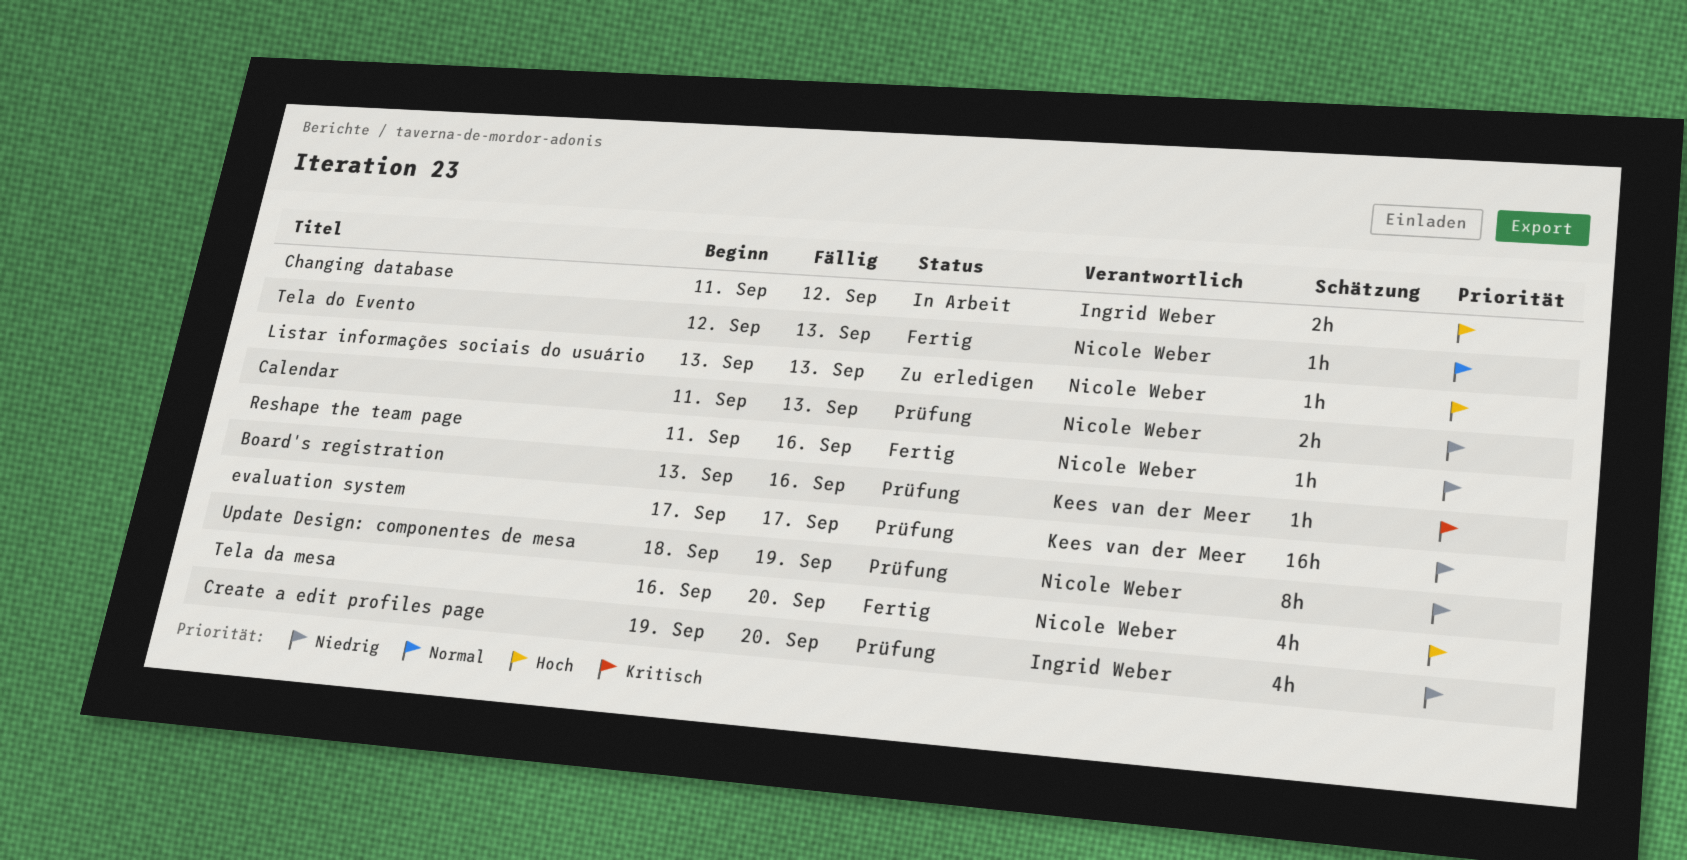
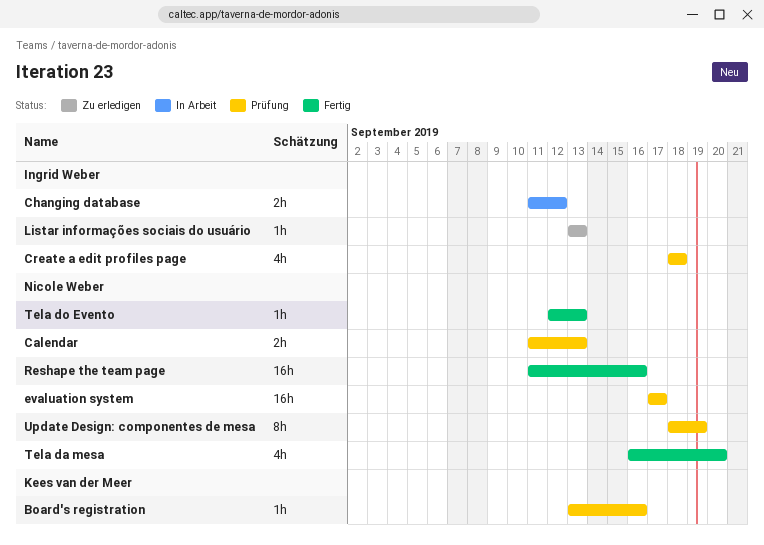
Create a edit profiles page, start: Sep 19 -> Sep 18
Create a edit profiles page, due: Sep 20 -> Sep 18
evaluation system, owner: Kees van der Meer -> Nicole Weber
Listar informações sociais do usuário, owner: Nicole Weber -> Ingrid Weber
Reshape the team page, estimate: 1h -> 16h

